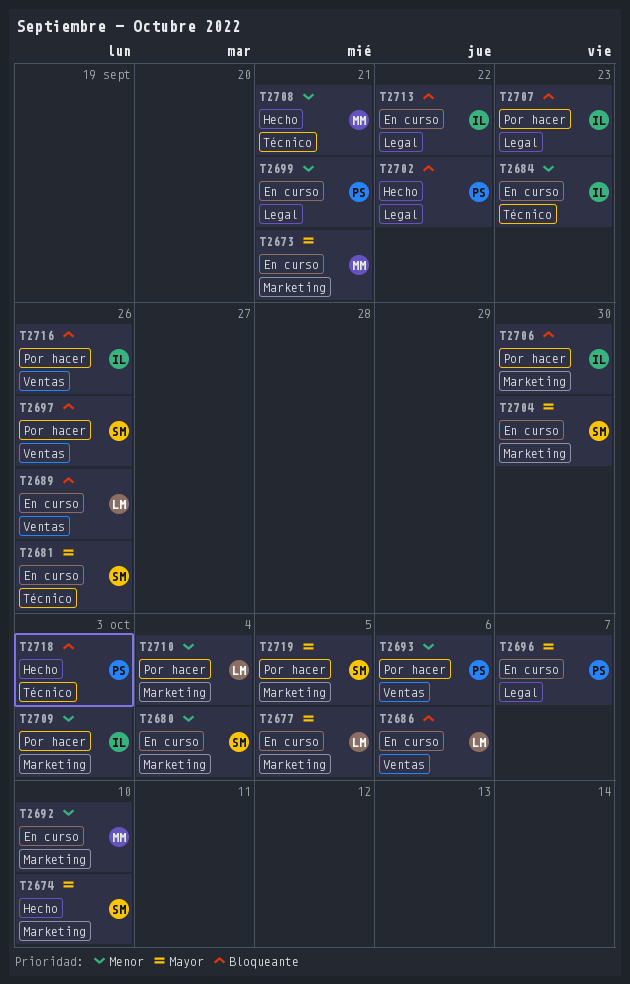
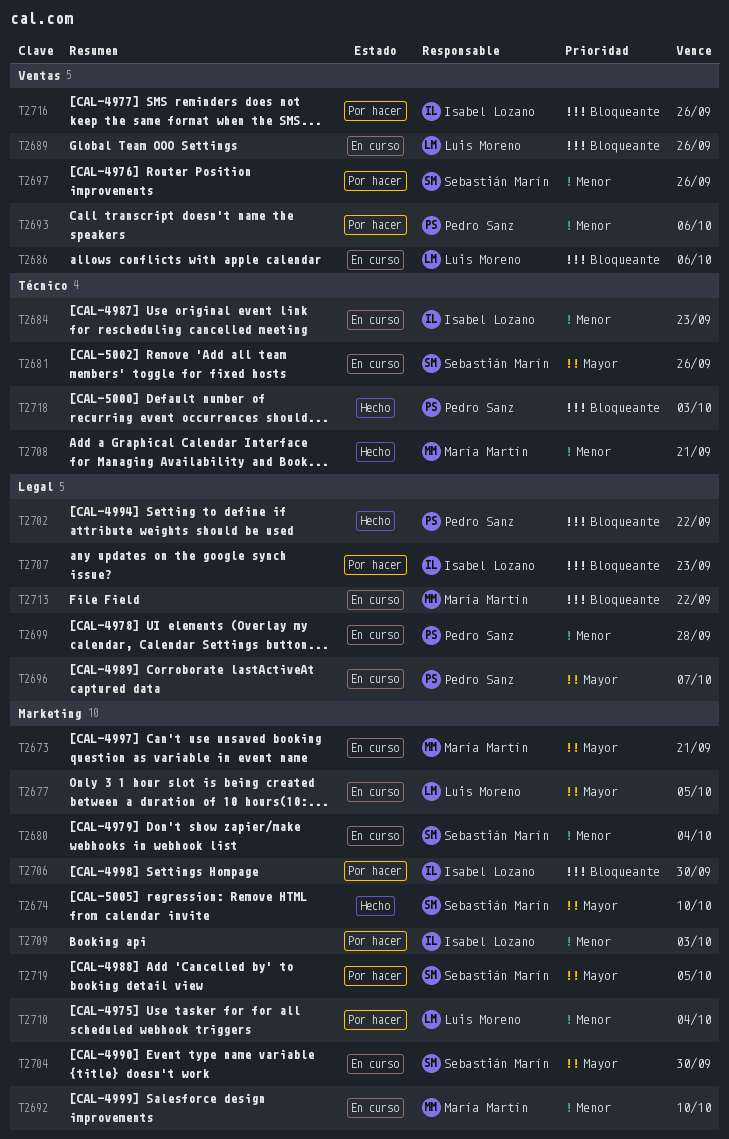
T2697, priority: Bloqueante -> Menor
T2699, due: Sep 21 -> Sep 28
T2713, owner: Isabel Lozano -> María Martín

